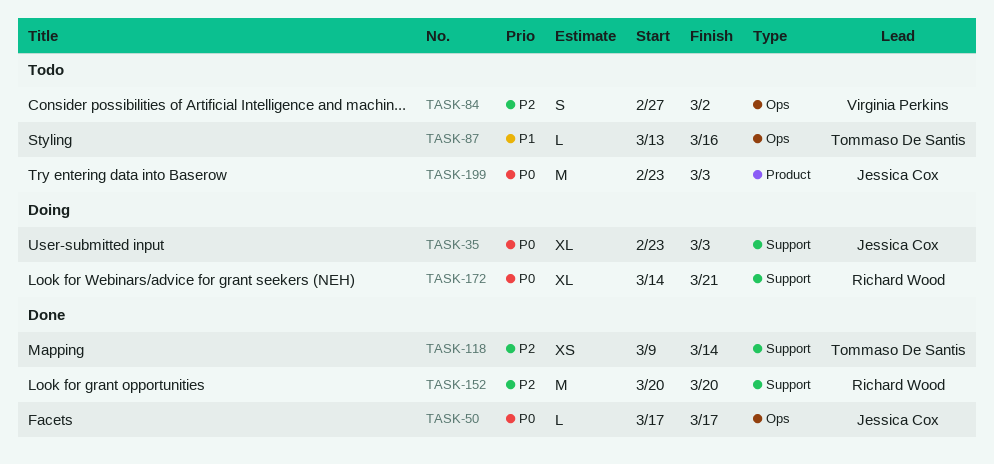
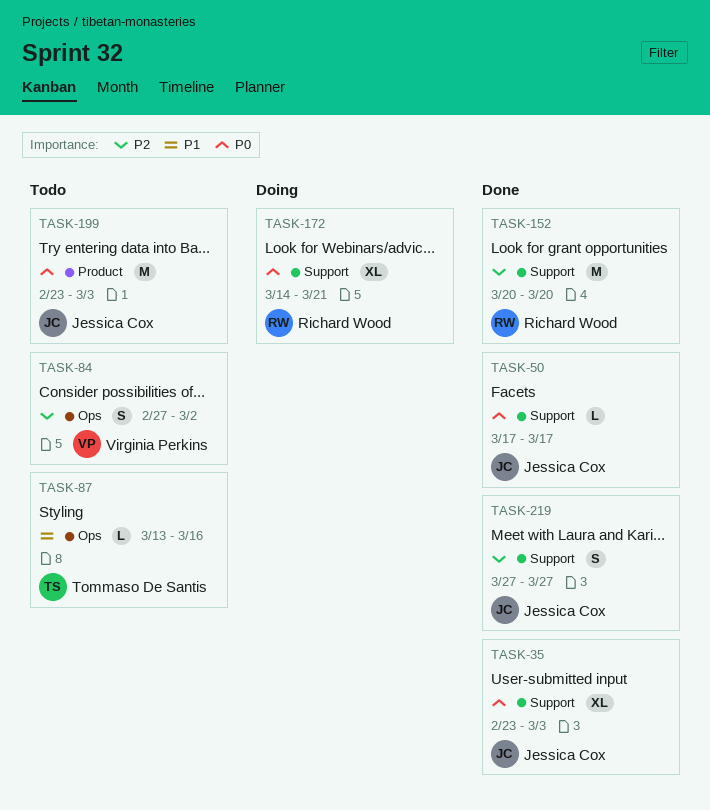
TASK-35, status: Doing -> Done
TASK-50, label: Ops -> Support
TASK-118: present -> none
TASK-219: none -> present

